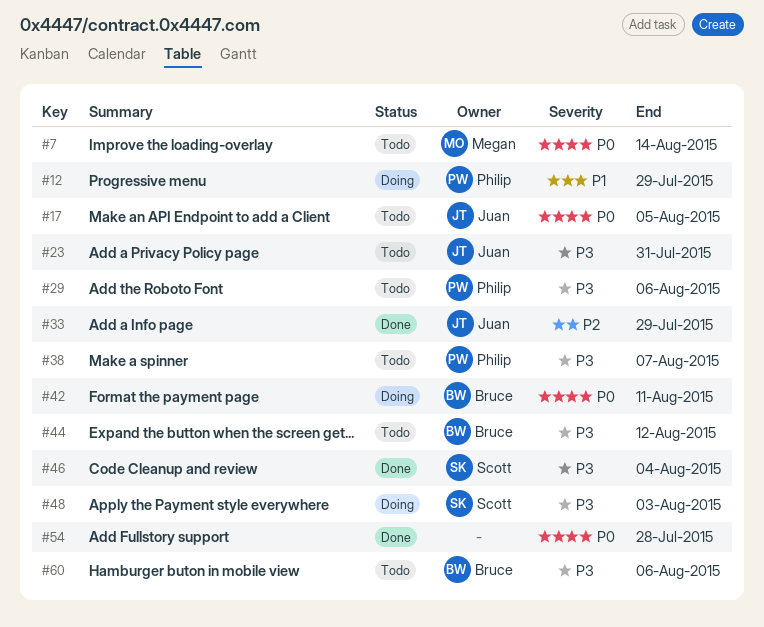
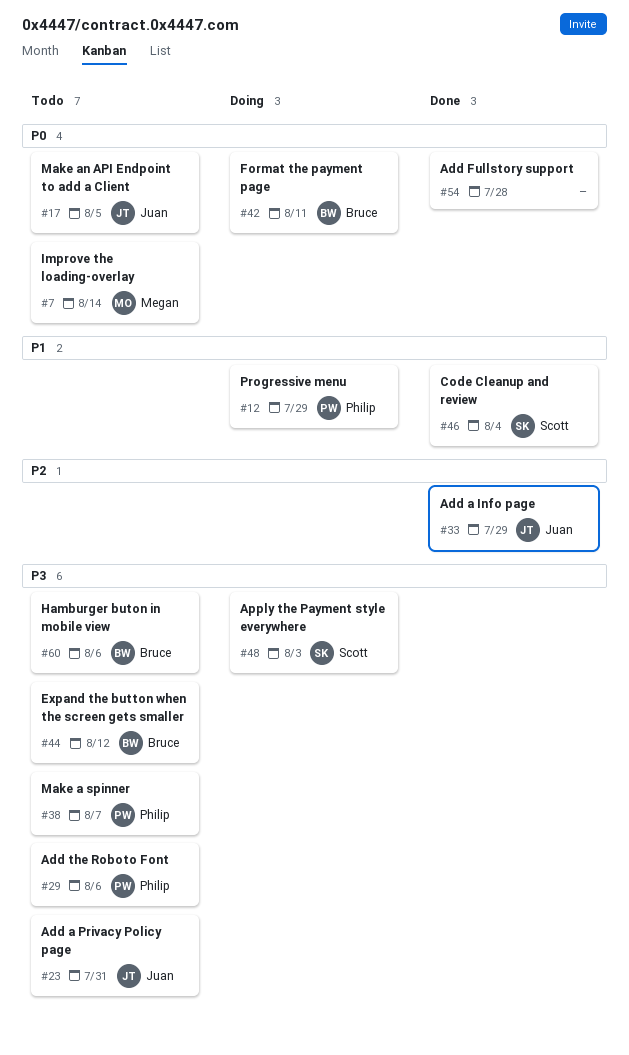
#46, priority: P3 -> P1

